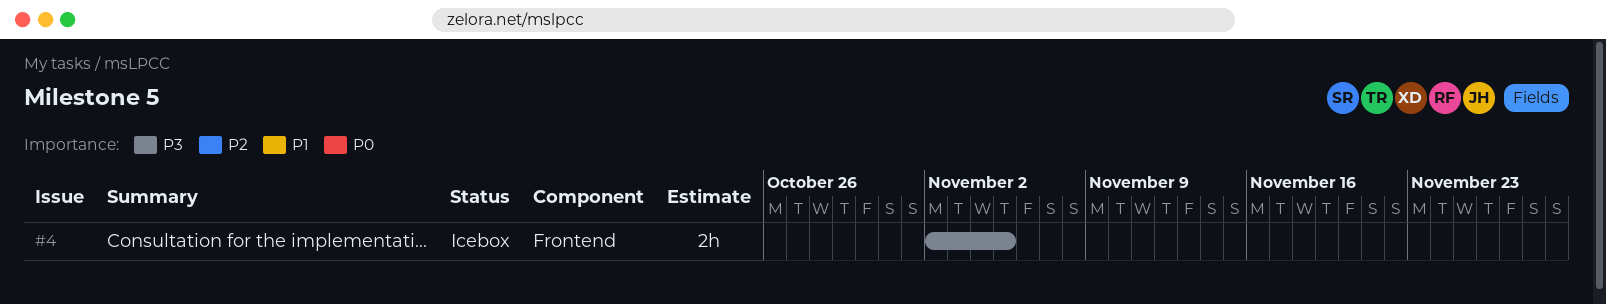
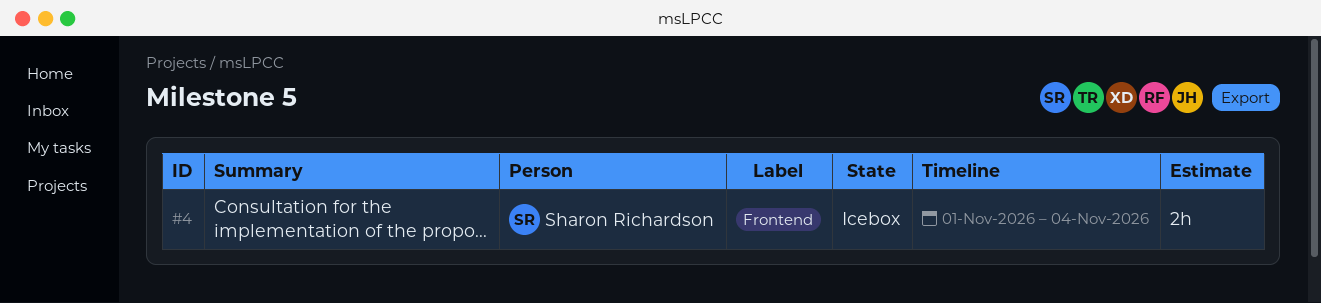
#4, start: Nov 2 -> Nov 1
#4, due: Nov 5 -> Nov 4

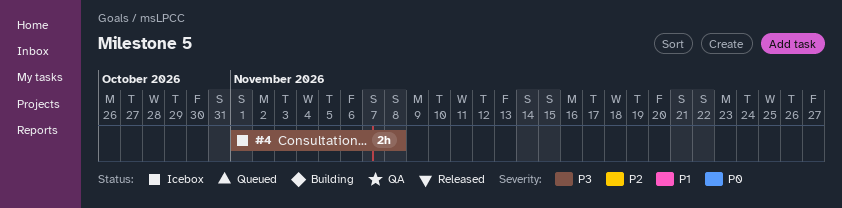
#4, due: Nov 4 -> Nov 8

